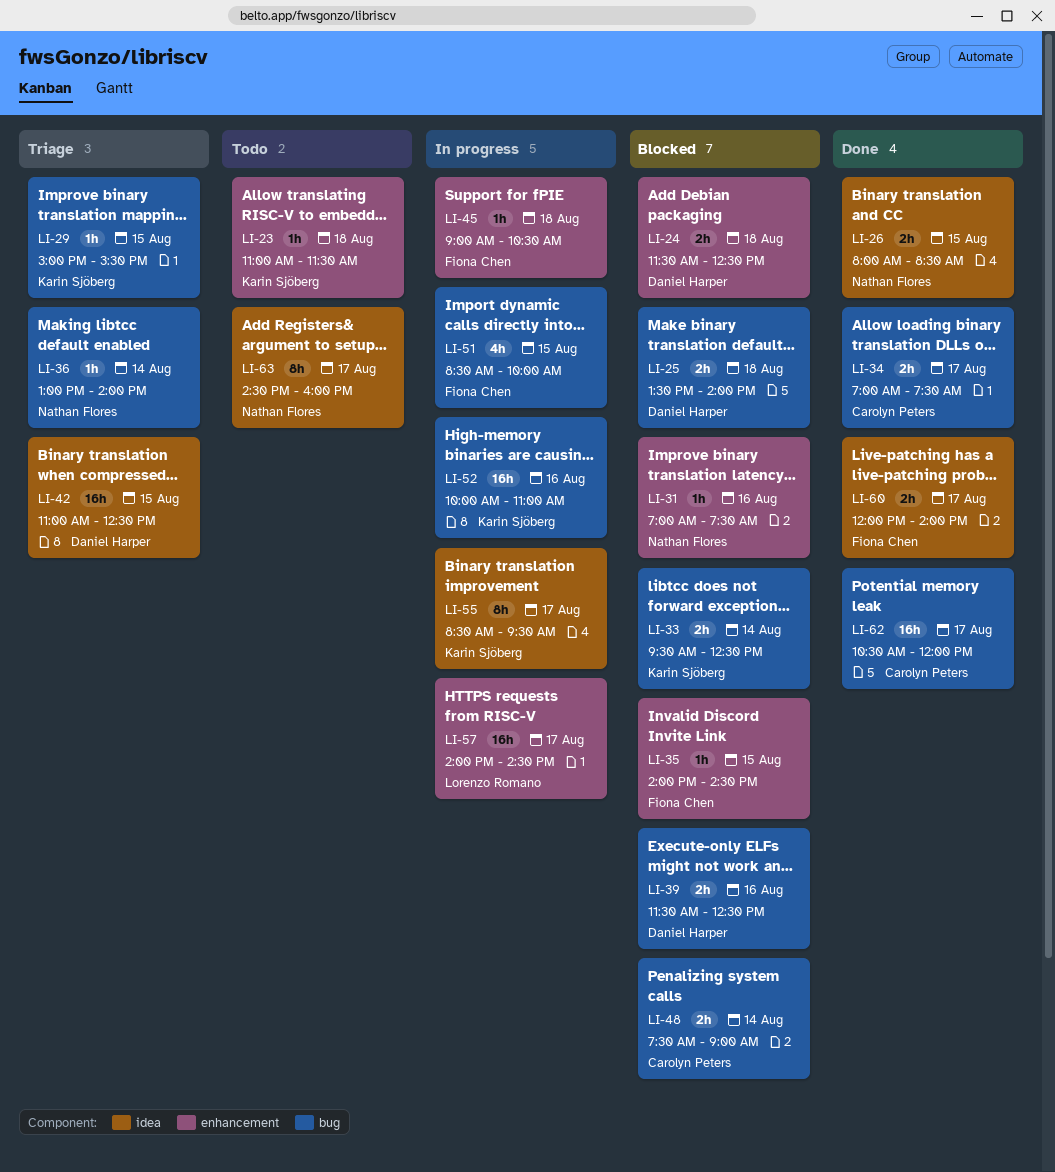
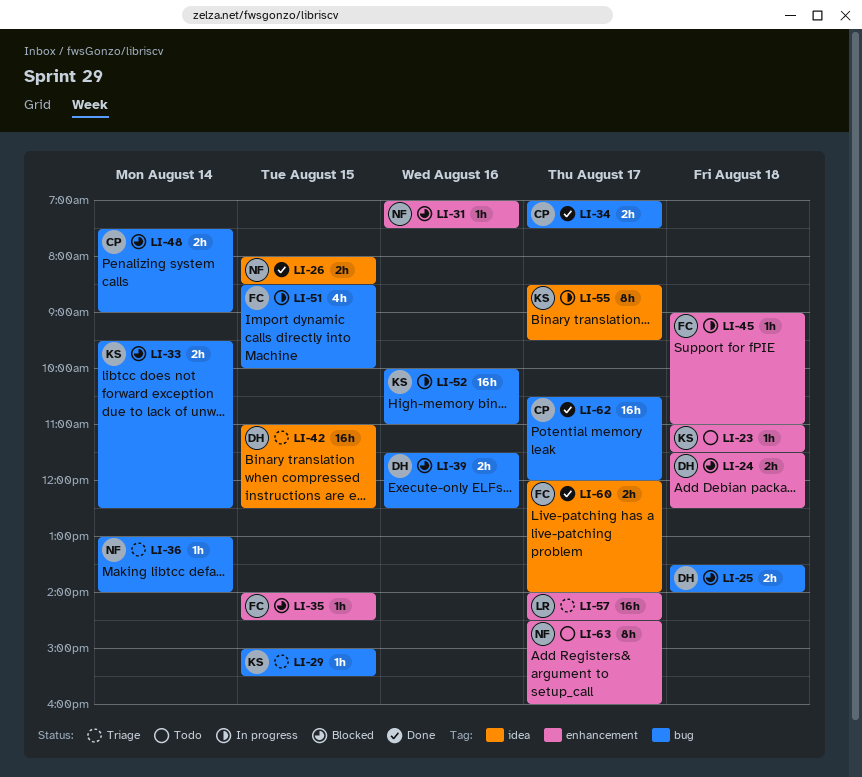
LI-45, ends: 10:30 -> 11:00
LI-57, status: In progress -> Triage
LI-63, label: idea -> enhancement

